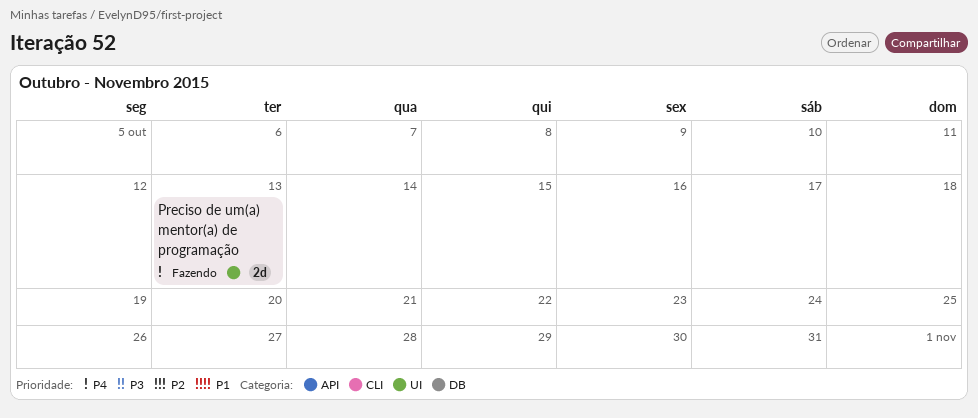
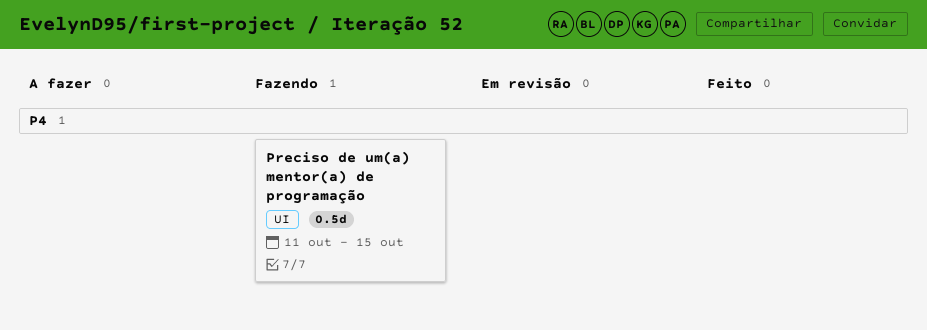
Preciso de um(a) mentor(a) de programação, estimate: 2d -> 0.5d
Preciso de um(a) mentor(a) de programação, due: Oct 13 -> Oct 15

